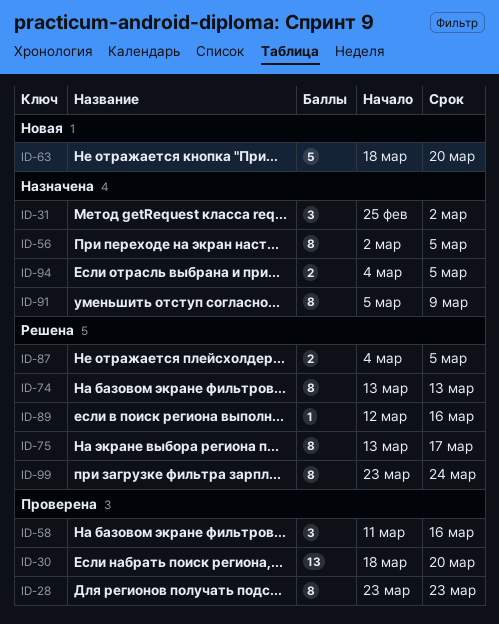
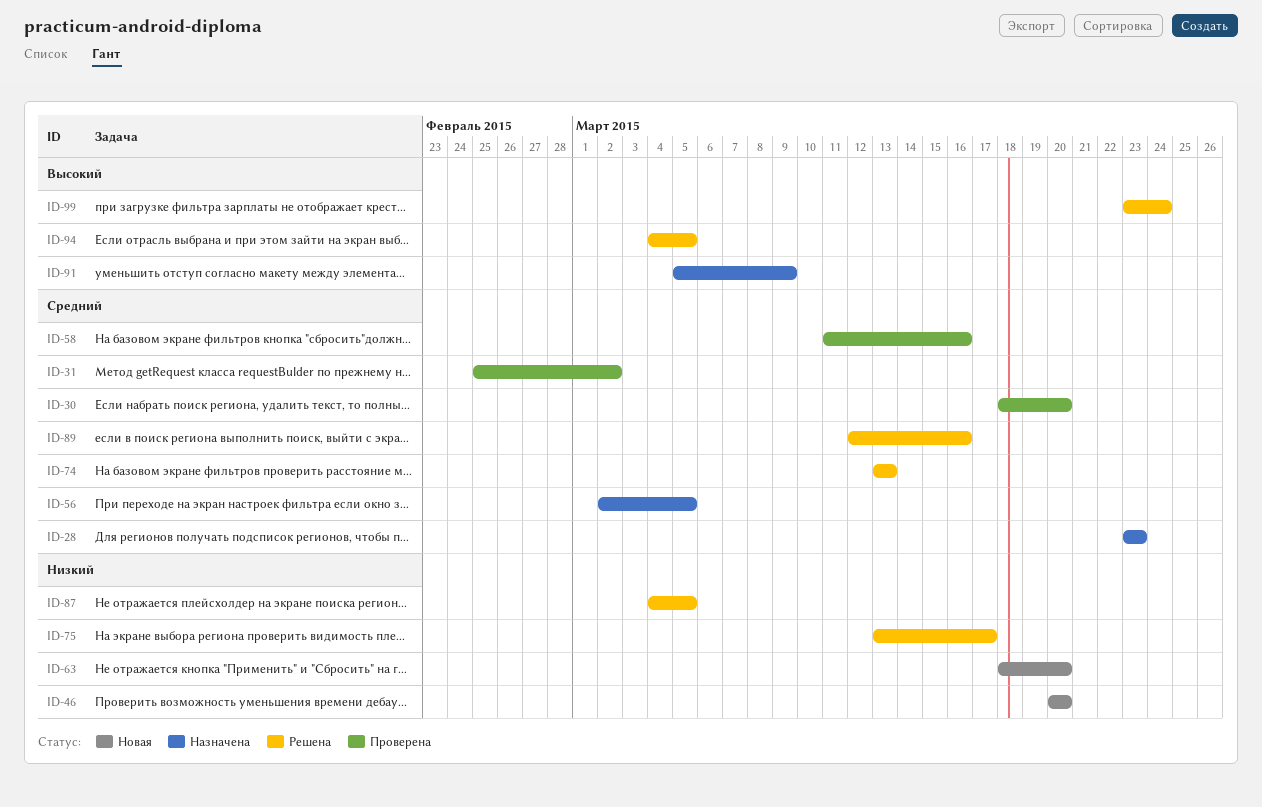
ID-28, status: Проверена -> Назначена
ID-31, status: Назначена -> Проверена
ID-46: none -> present
ID-94, status: Назначена -> Решена

